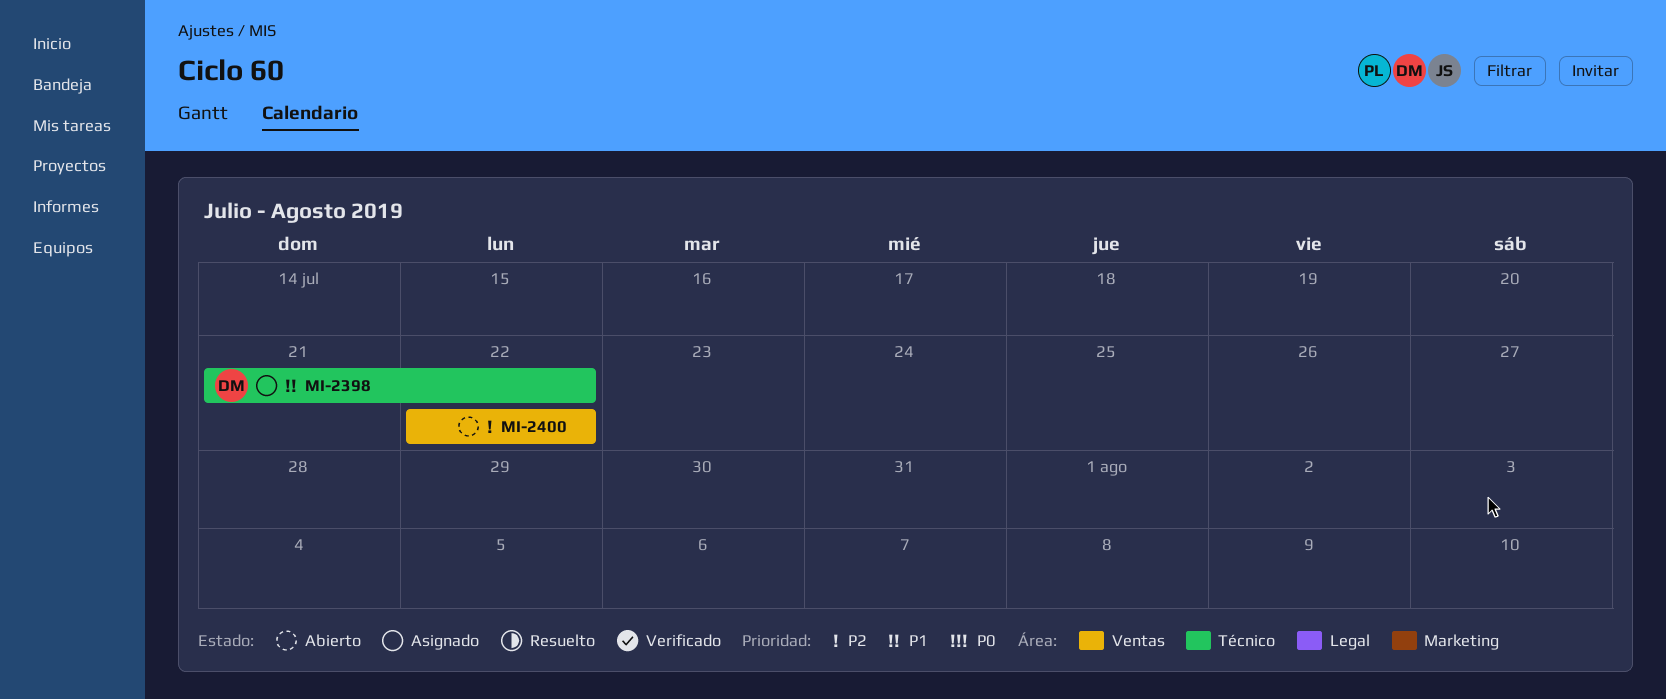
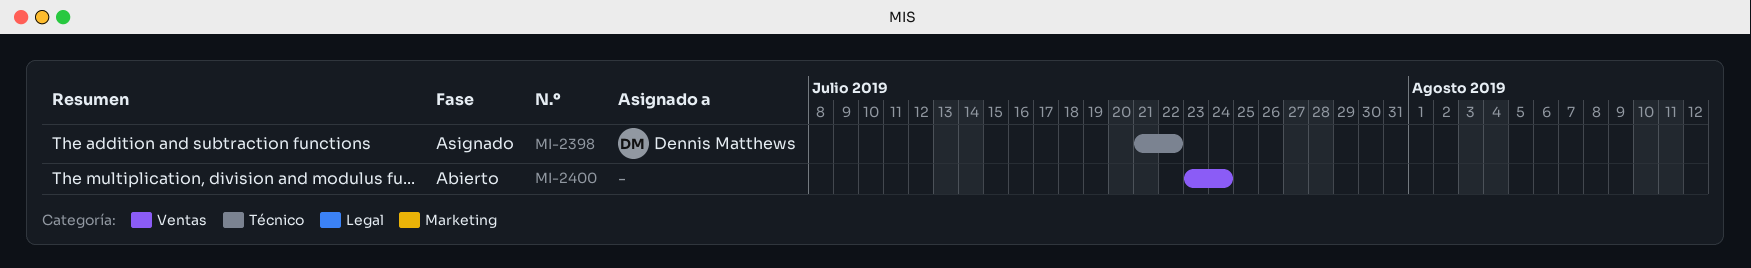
MI-2400, start: Jul 22 -> Jul 23
MI-2400, due: Jul 22 -> Jul 24

